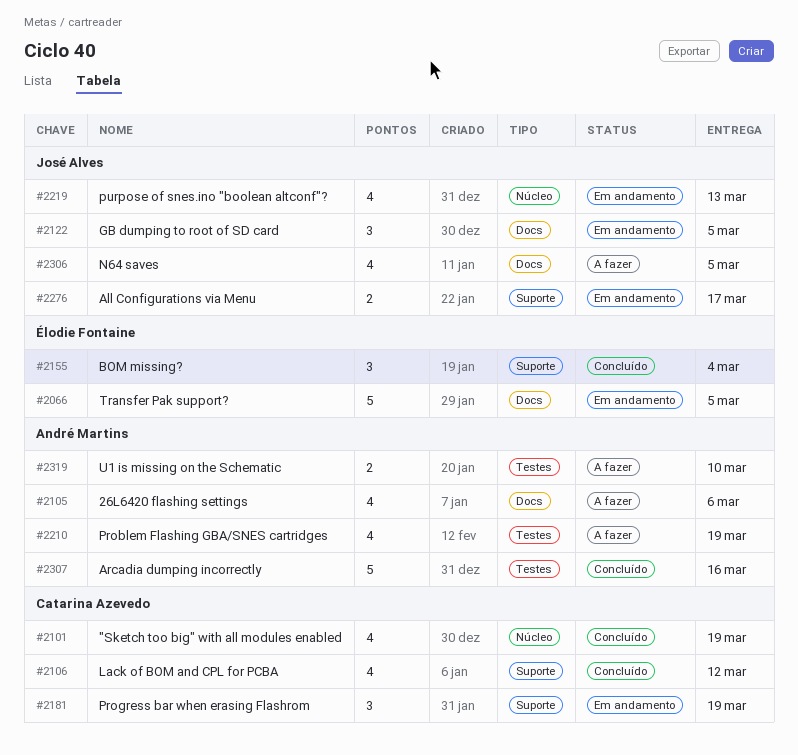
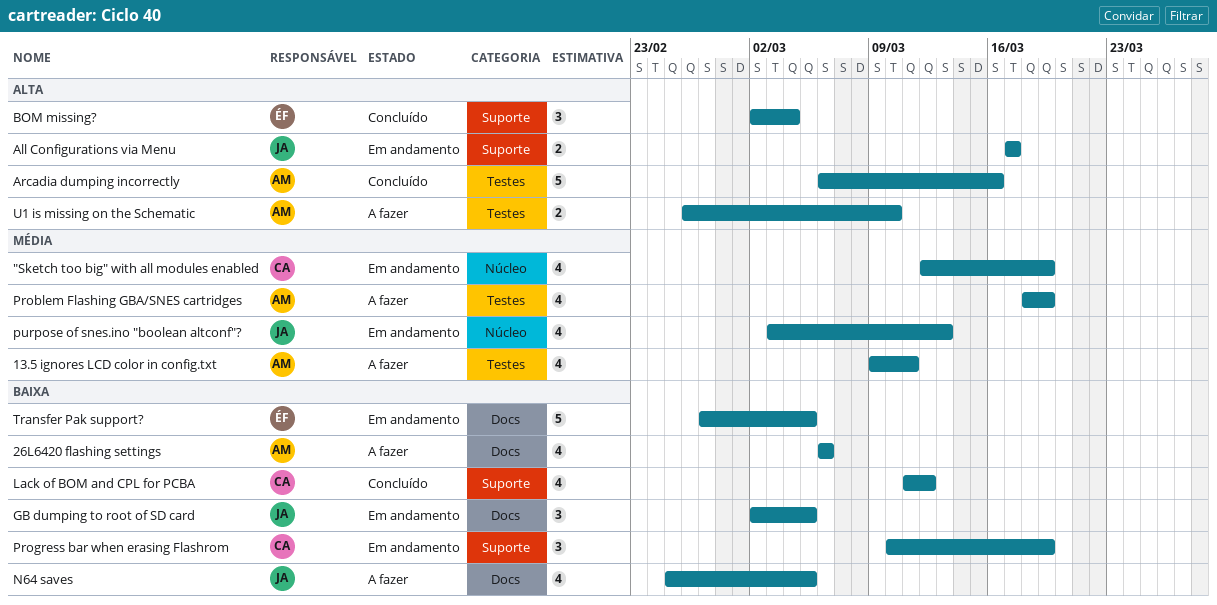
"Sketch too big" with all modules enabled, status: Concluído -> Em andamento
13.5 ignores LCD color in config.txt: none -> present

